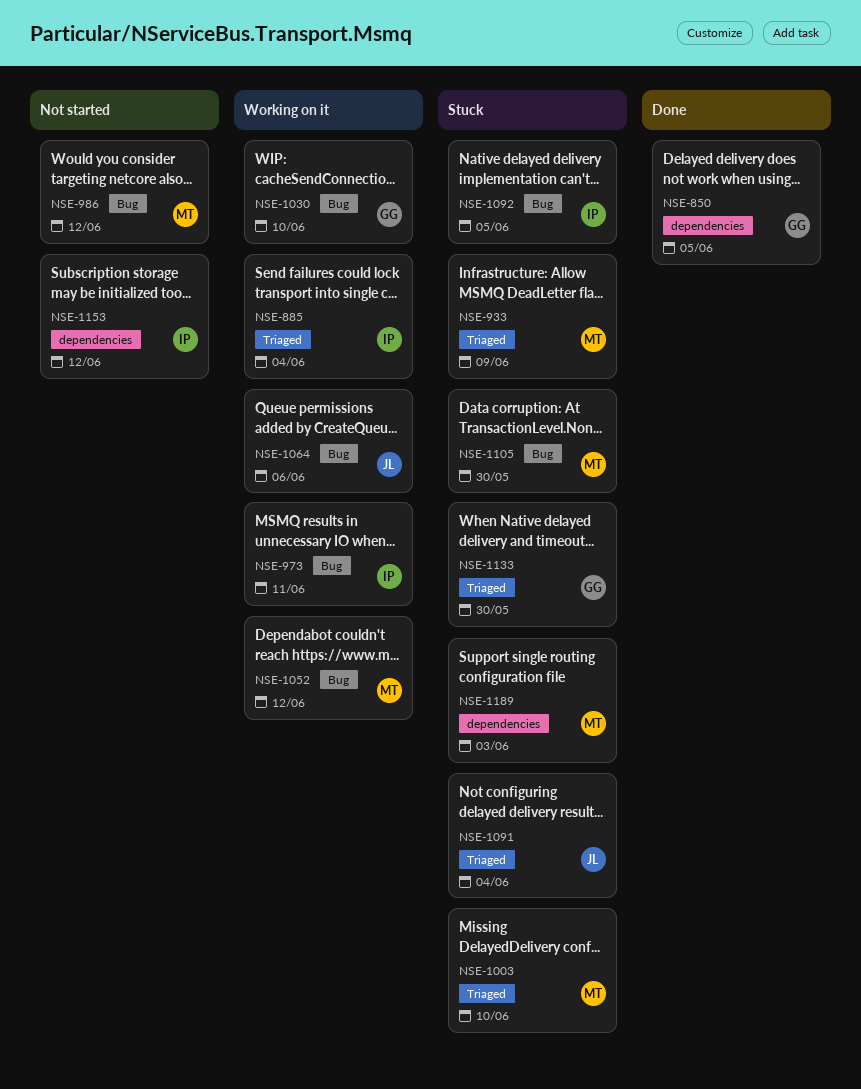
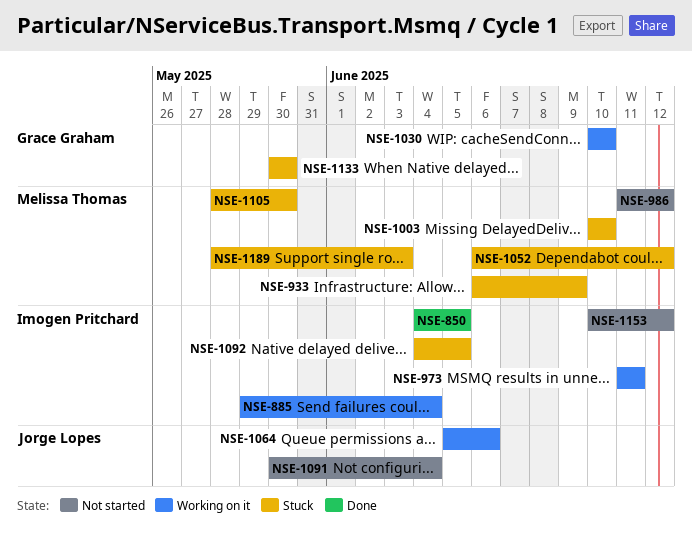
NSE-850, owner: Grace Graham -> Imogen Pritchard
NSE-1052, status: Working on it -> Stuck
NSE-1091, status: Stuck -> Not started

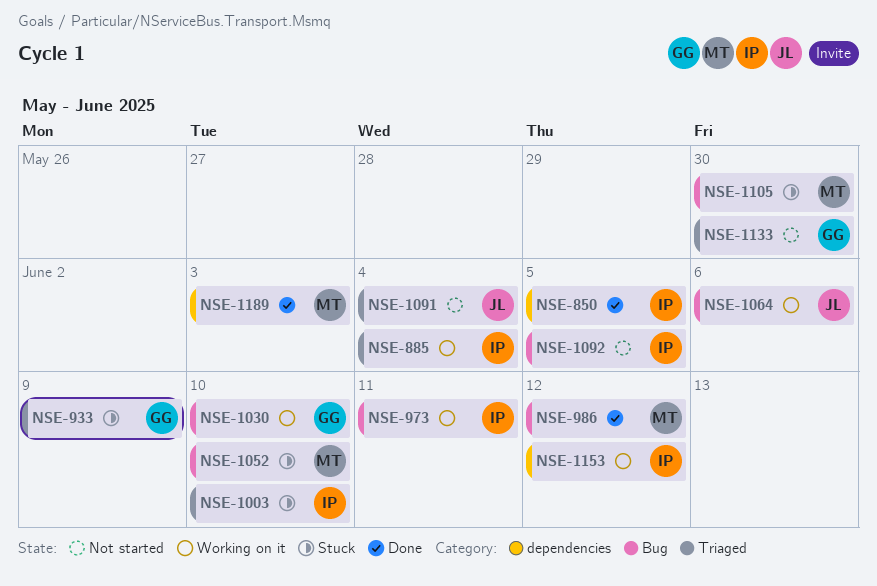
NSE-933, owner: Melissa Thomas -> Grace Graham
NSE-986, status: Not started -> Done
NSE-1003, owner: Melissa Thomas -> Imogen Pritchard
NSE-1052, due: Jun 12 -> Jun 10
NSE-1092, status: Stuck -> Not started
NSE-1133, status: Stuck -> Not started
NSE-1153, status: Not started -> Working on it
NSE-1189, status: Stuck -> Done

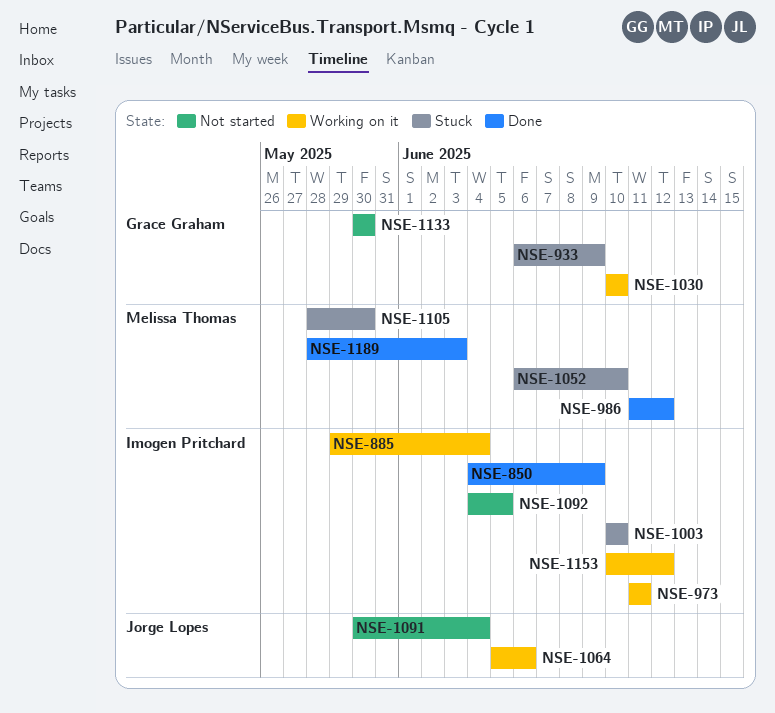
NSE-850, due: Jun 5 -> Jun 9

